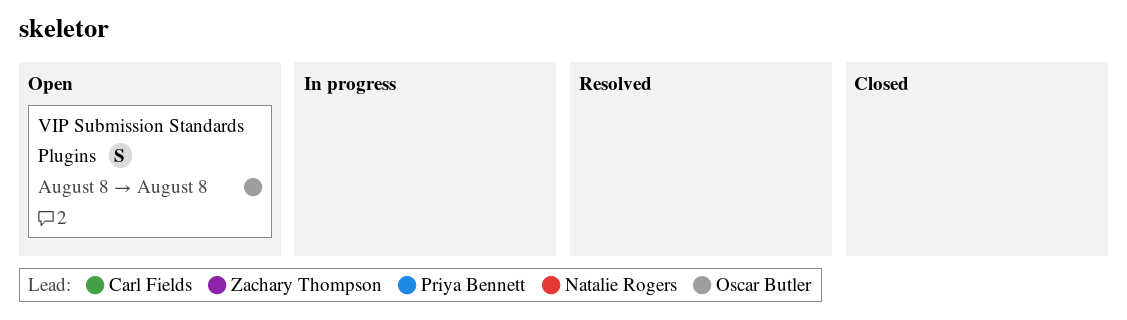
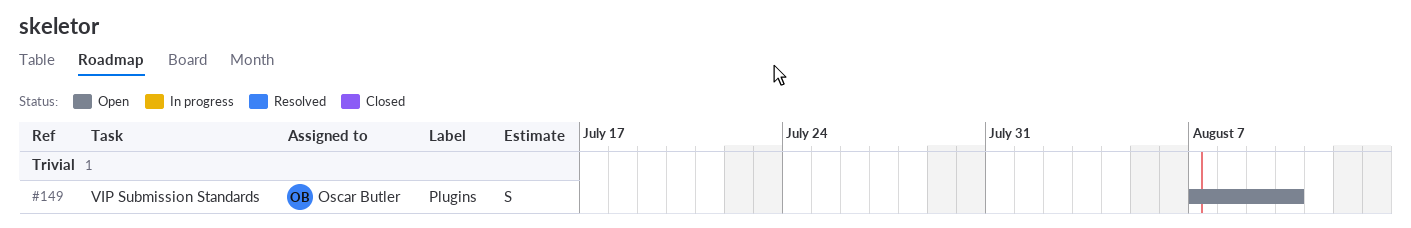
VIP Submission Standards, start: Aug 8 -> Aug 7
VIP Submission Standards, due: Aug 8 -> Aug 10

